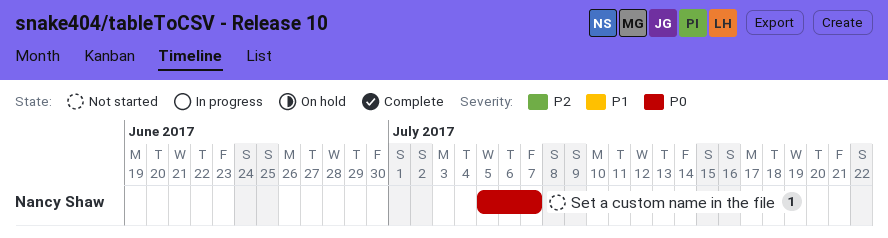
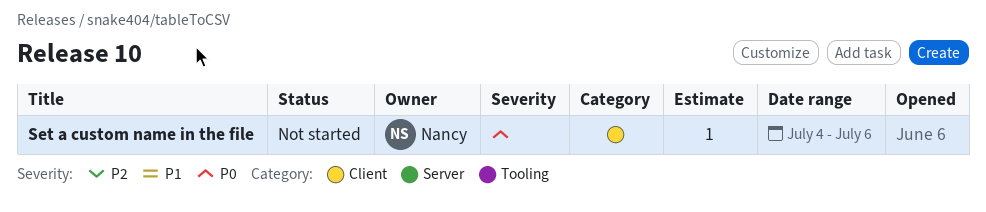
Set a custom name in the file, start: Jul 5 -> Jul 4
Set a custom name in the file, due: Jul 7 -> Jul 6

